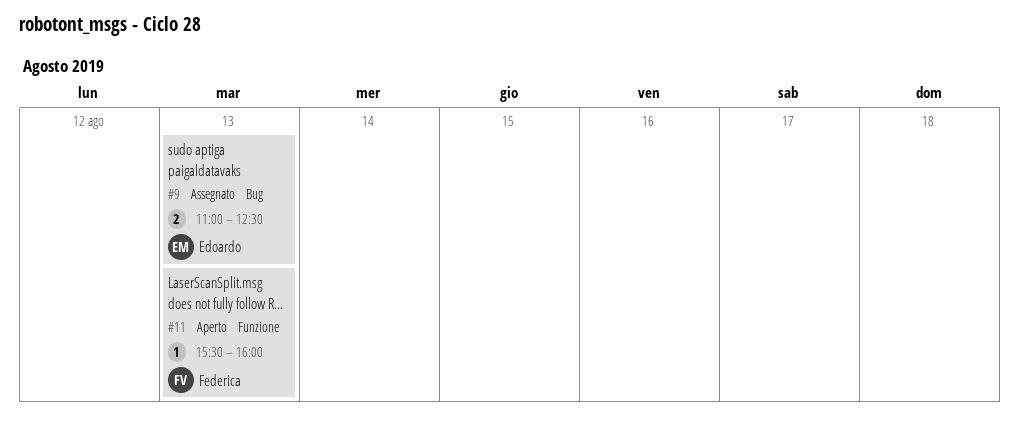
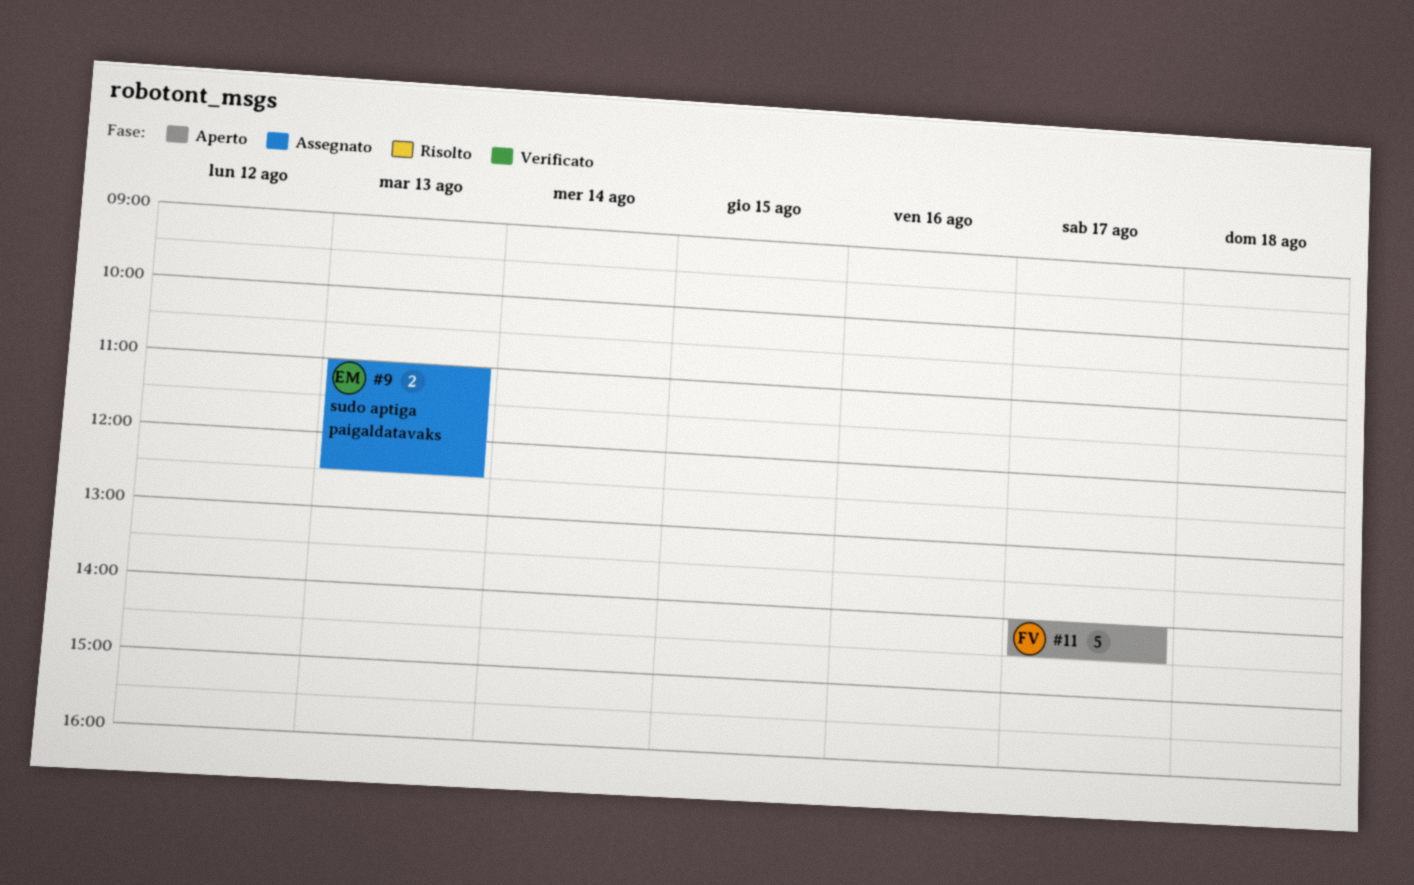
#11, estimate: 1 -> 5
#11, day: Aug 13 -> Aug 17
#11, begins: 15:30 -> 14:00
#11, ends: 16:00 -> 14:30

